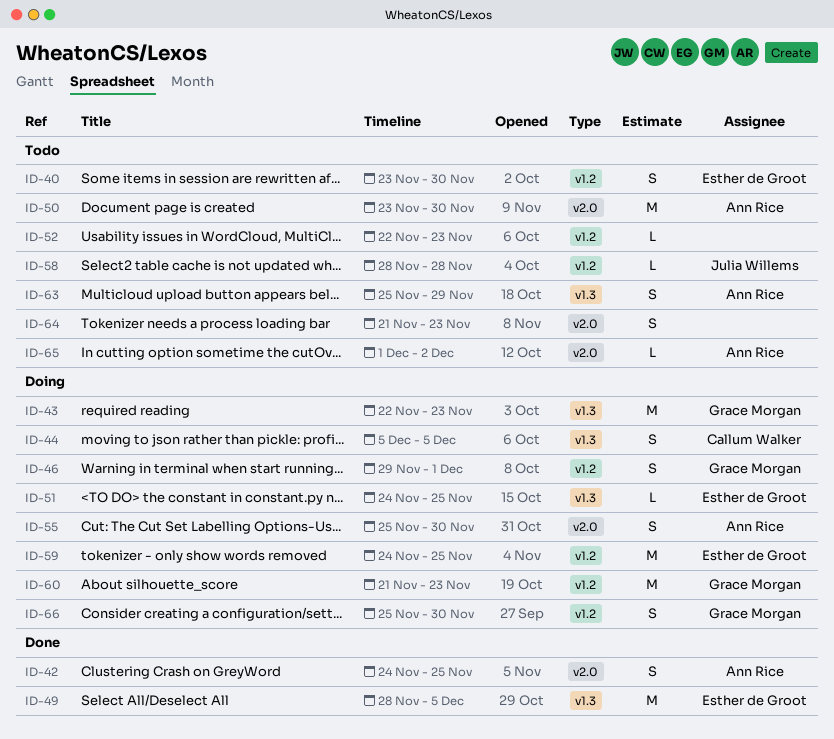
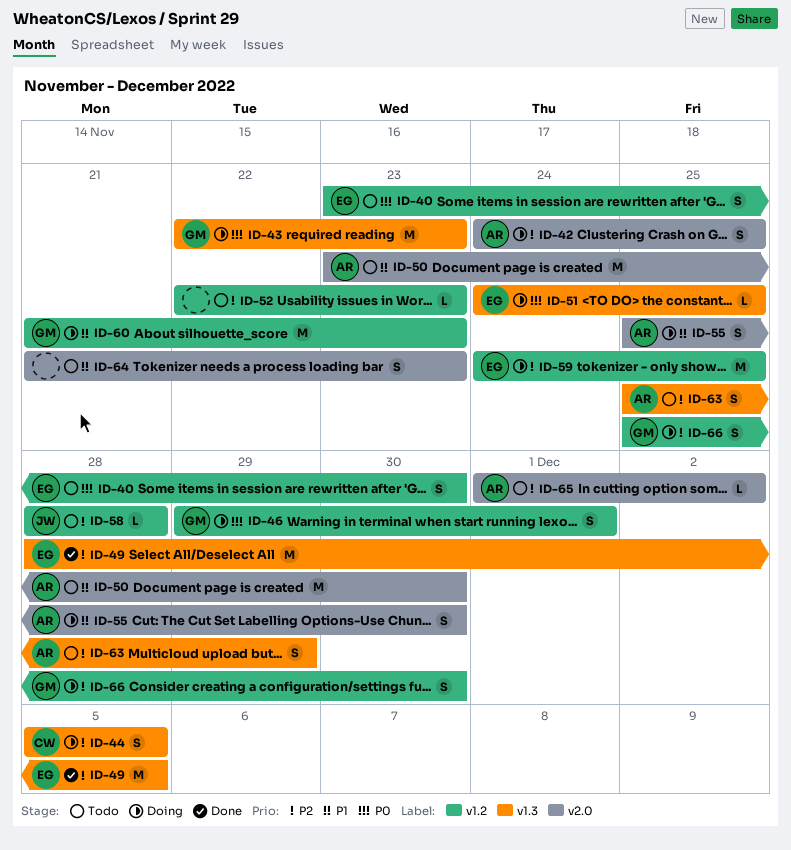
ID-42, status: Done -> Doing

